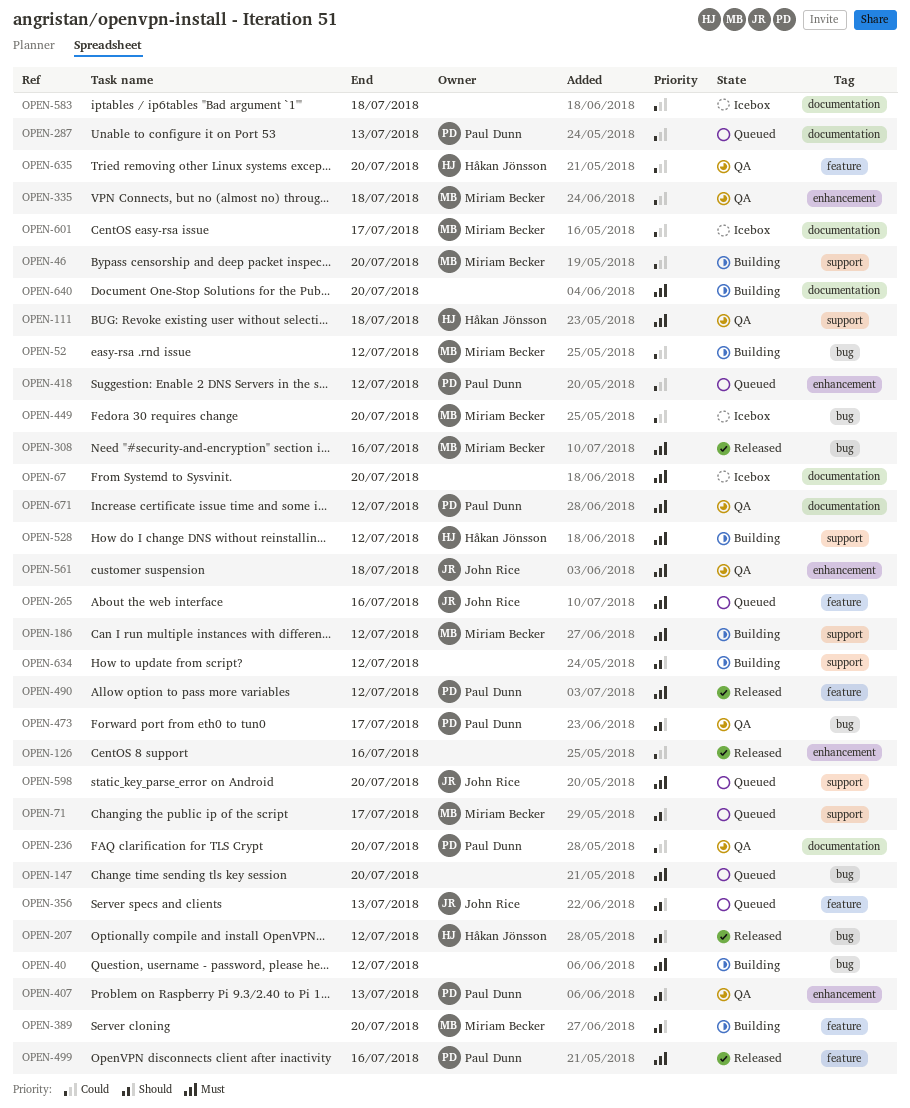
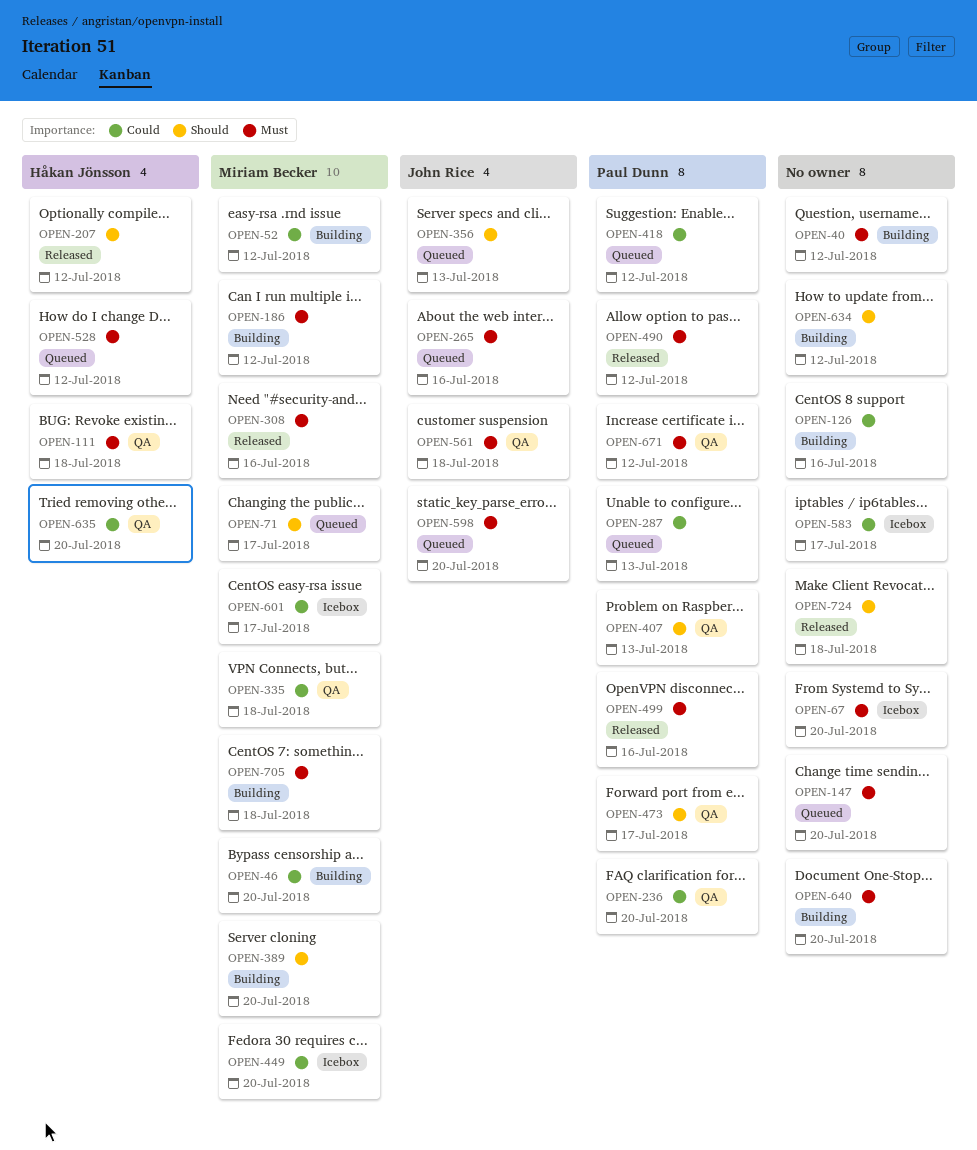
OPEN-126, status: Released -> Building
OPEN-528, status: Building -> Queued
OPEN-583, due: Jul 18 -> Jul 17
OPEN-705: none -> present
OPEN-724: none -> present

